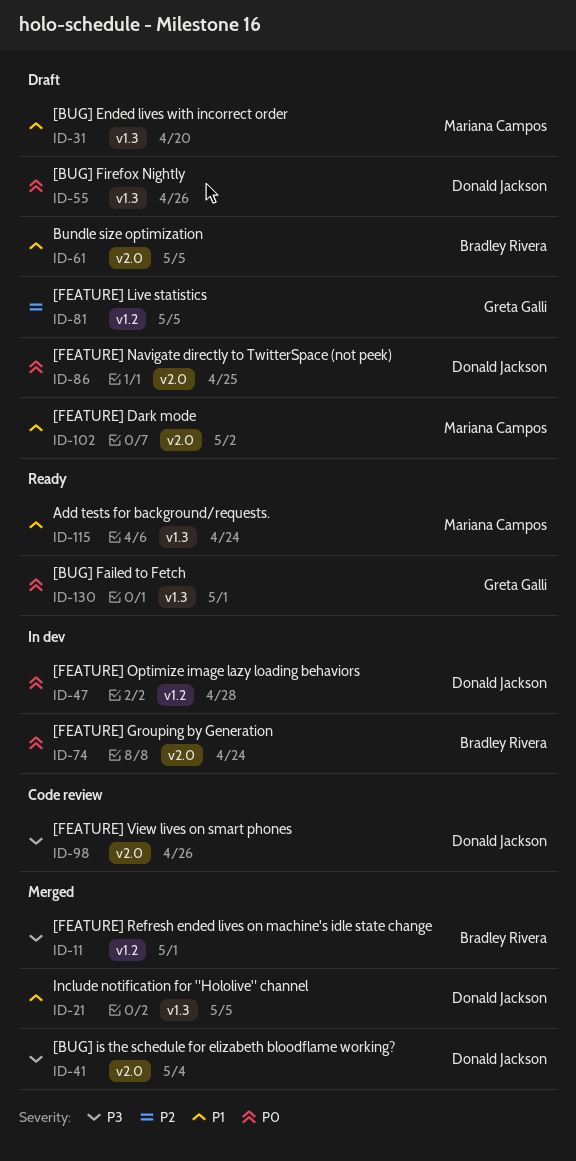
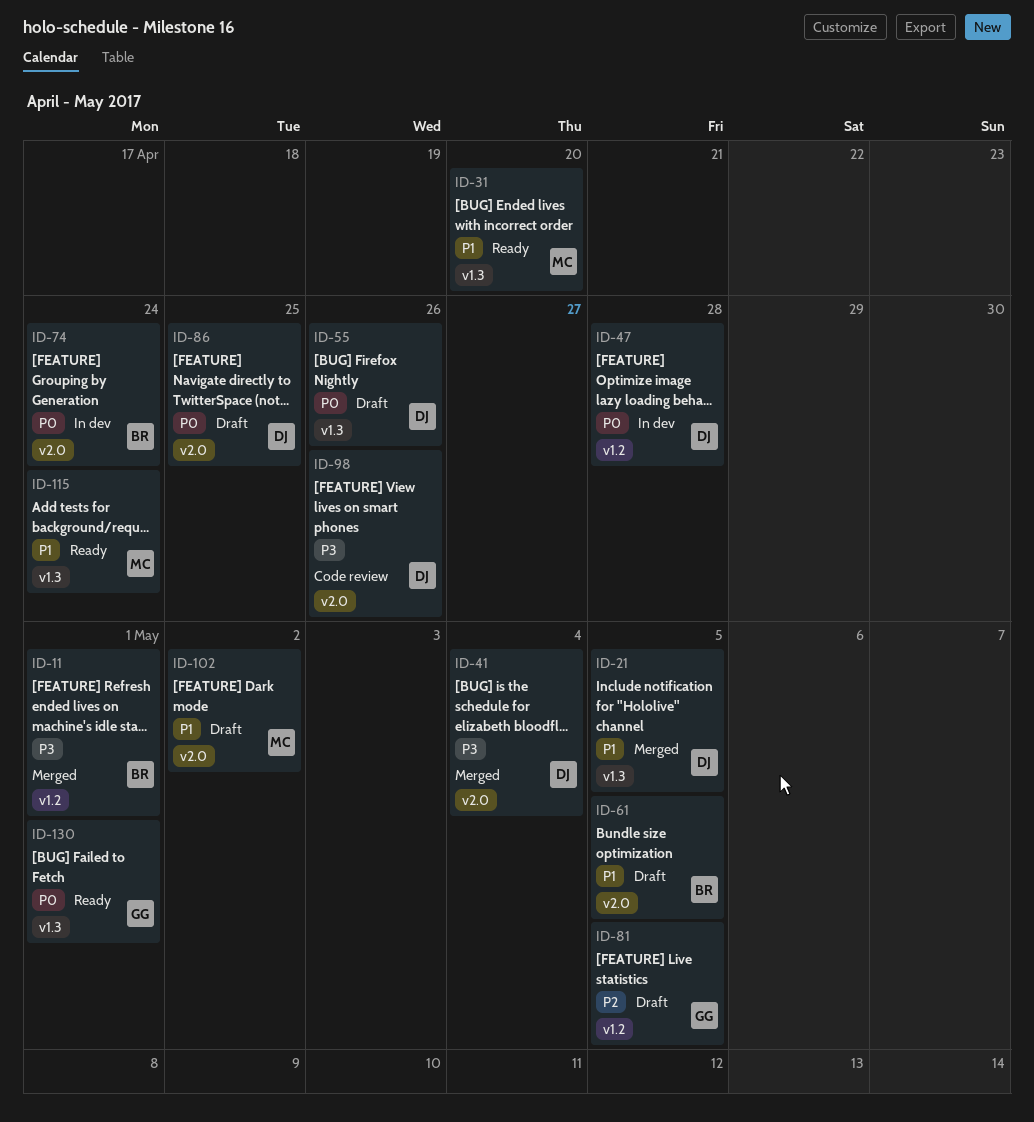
ID-31, status: Draft -> Ready

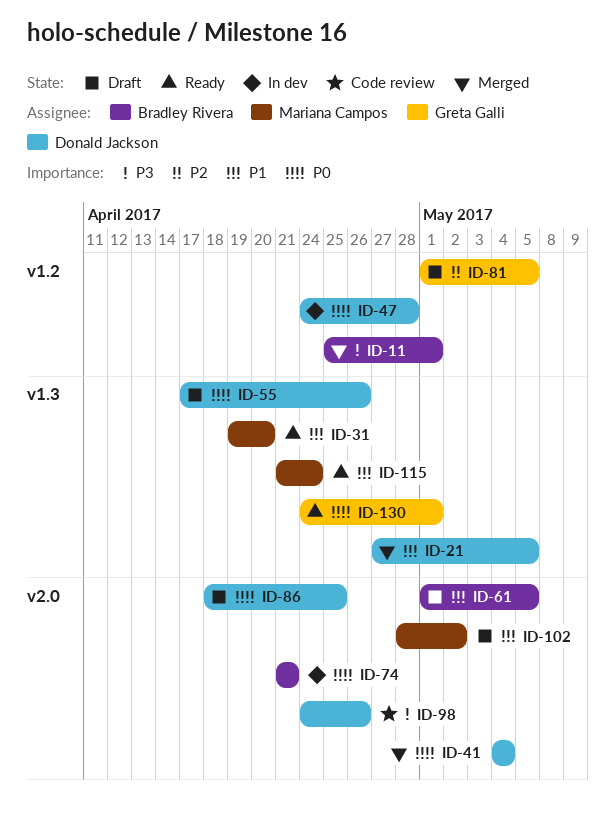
ID-41, priority: P3 -> P0
ID-74, due: Apr 24 -> Apr 21

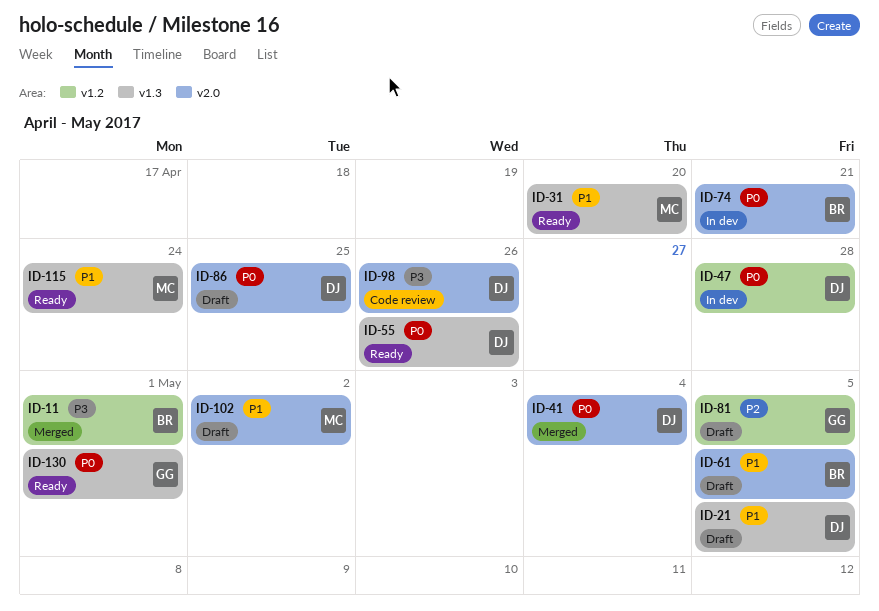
ID-21, status: Merged -> Draft
ID-55, status: Draft -> Ready

